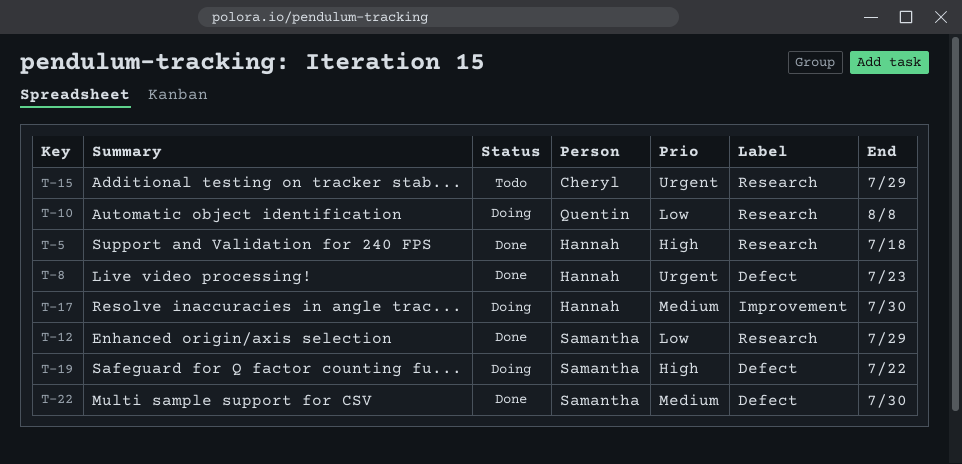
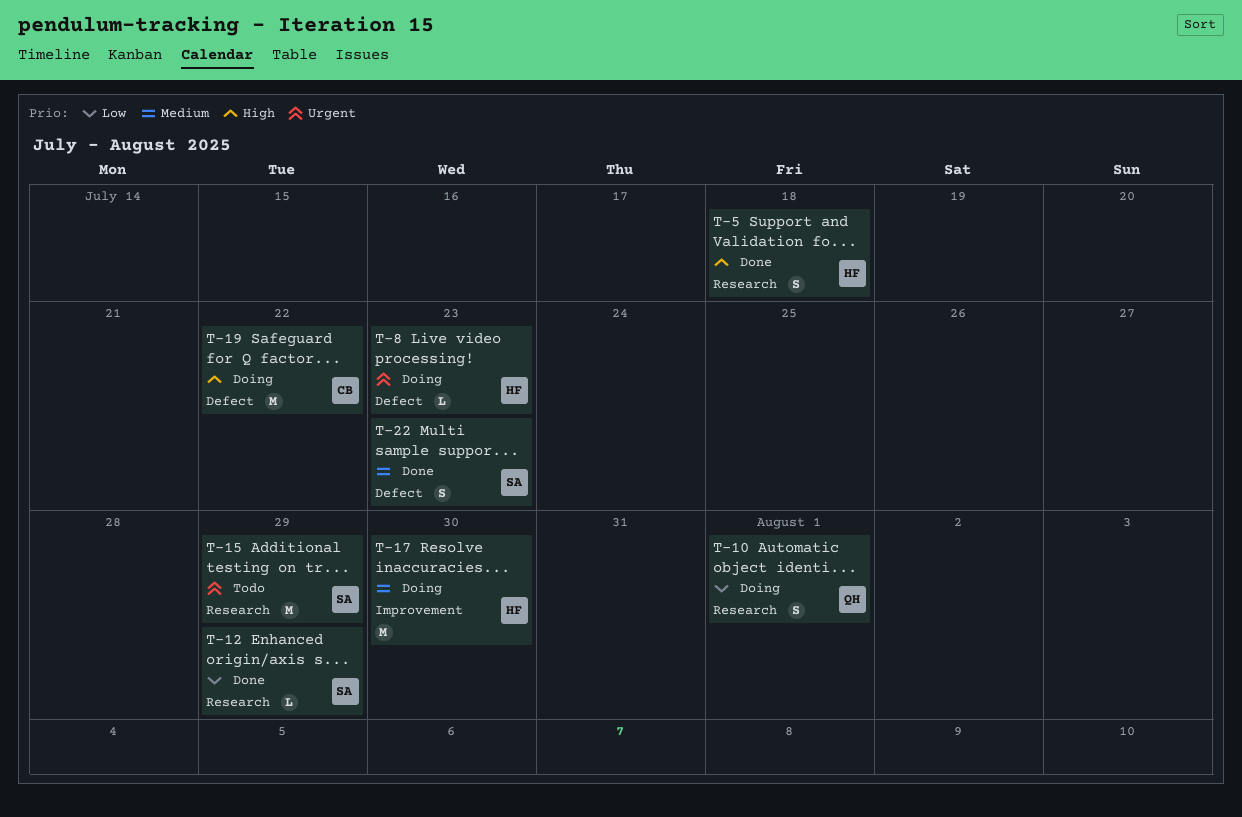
T-8, status: Done -> Doing
T-10, due: Aug 8 -> Aug 1
T-15, owner: Cheryl -> Samantha
T-19, owner: Samantha -> Cheryl
T-22, due: Jul 30 -> Jul 23

